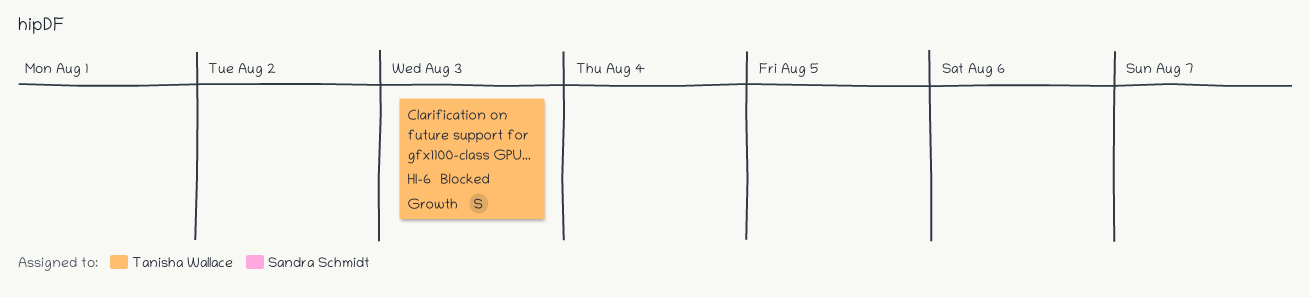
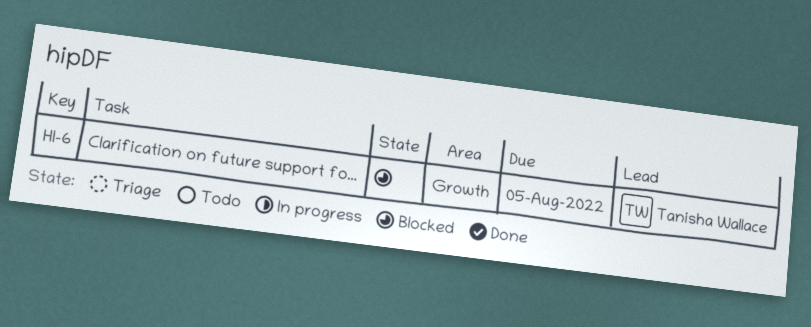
HI-6, due: Aug 3 -> Aug 5

